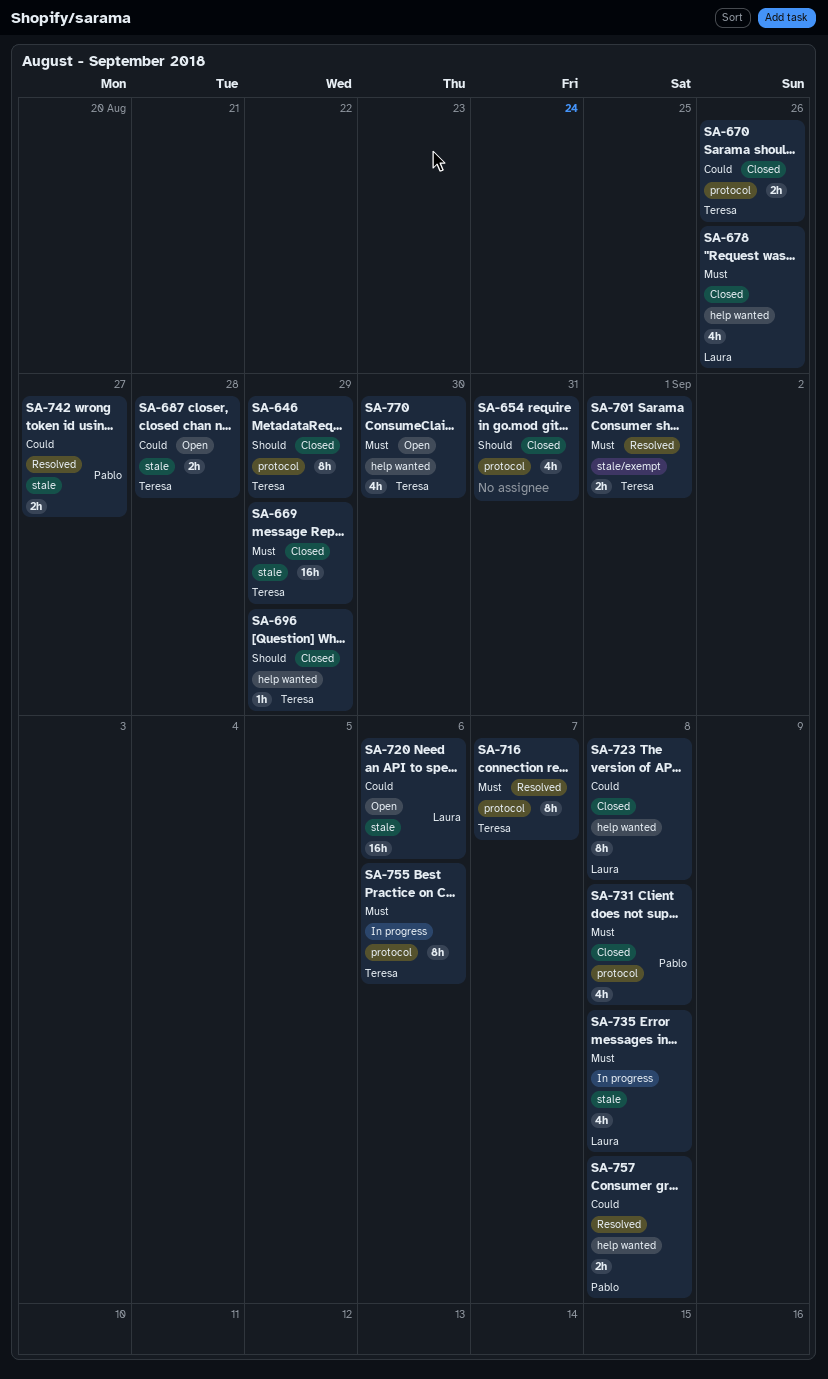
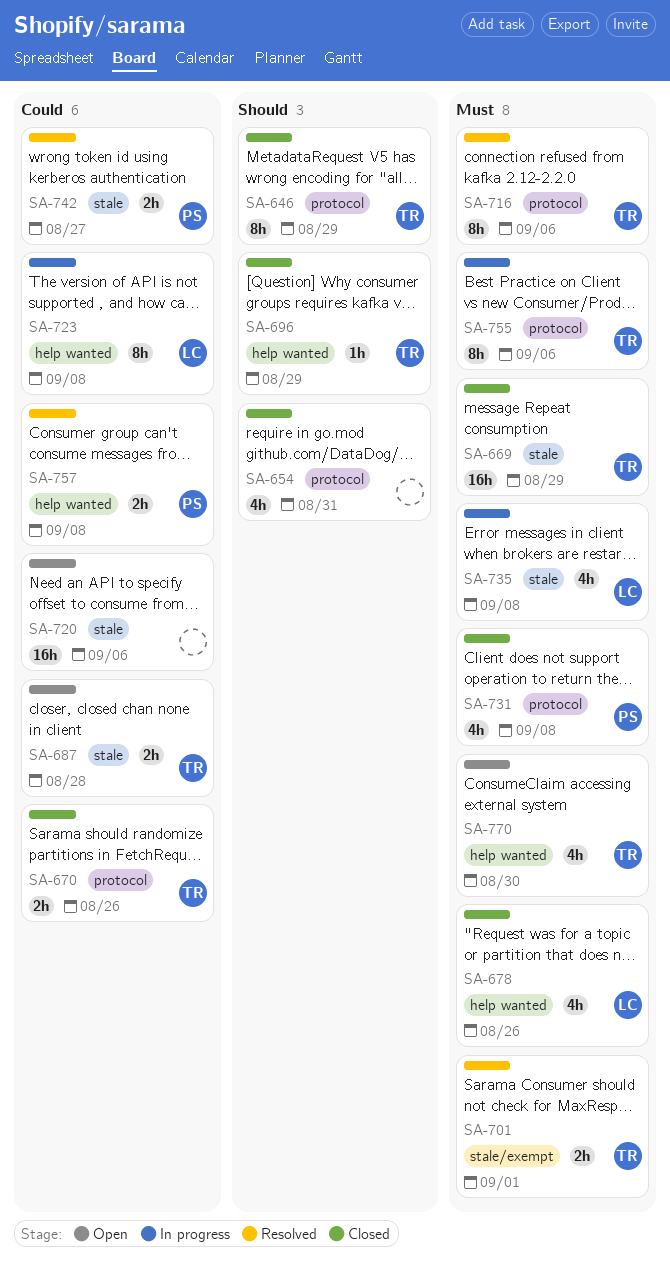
SA-716, due: Sep 7 -> Sep 6
SA-720, owner: Laura -> none
SA-723, status: Closed -> In progress

